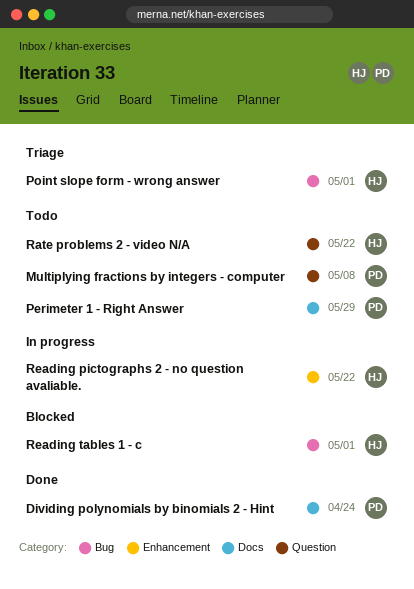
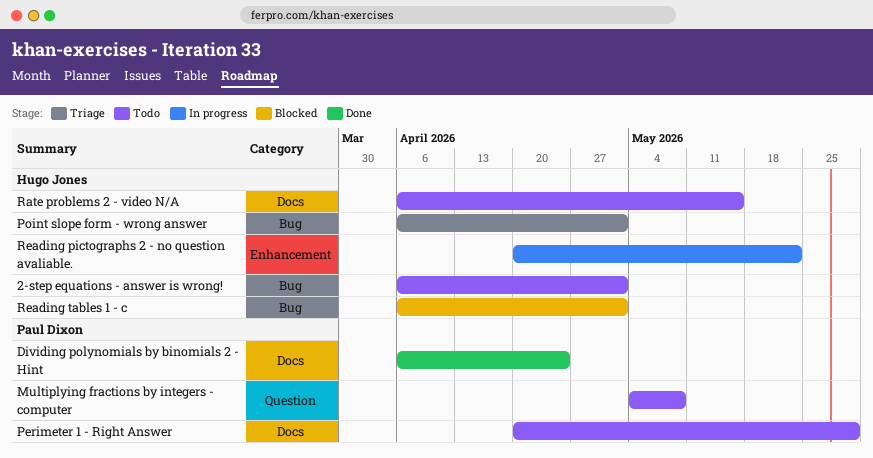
2-step equations - answer is wrong!: none -> present
Rate problems 2 - video N/A, label: Question -> Docs
Rate problems 2 - video N/A, due: May 22 -> May 15

